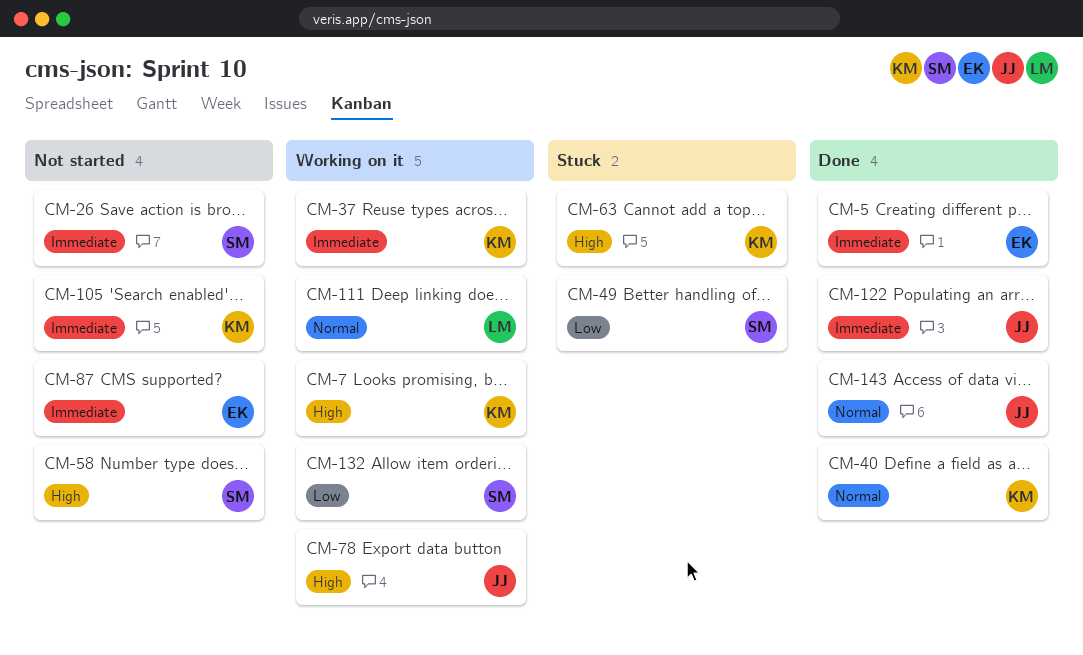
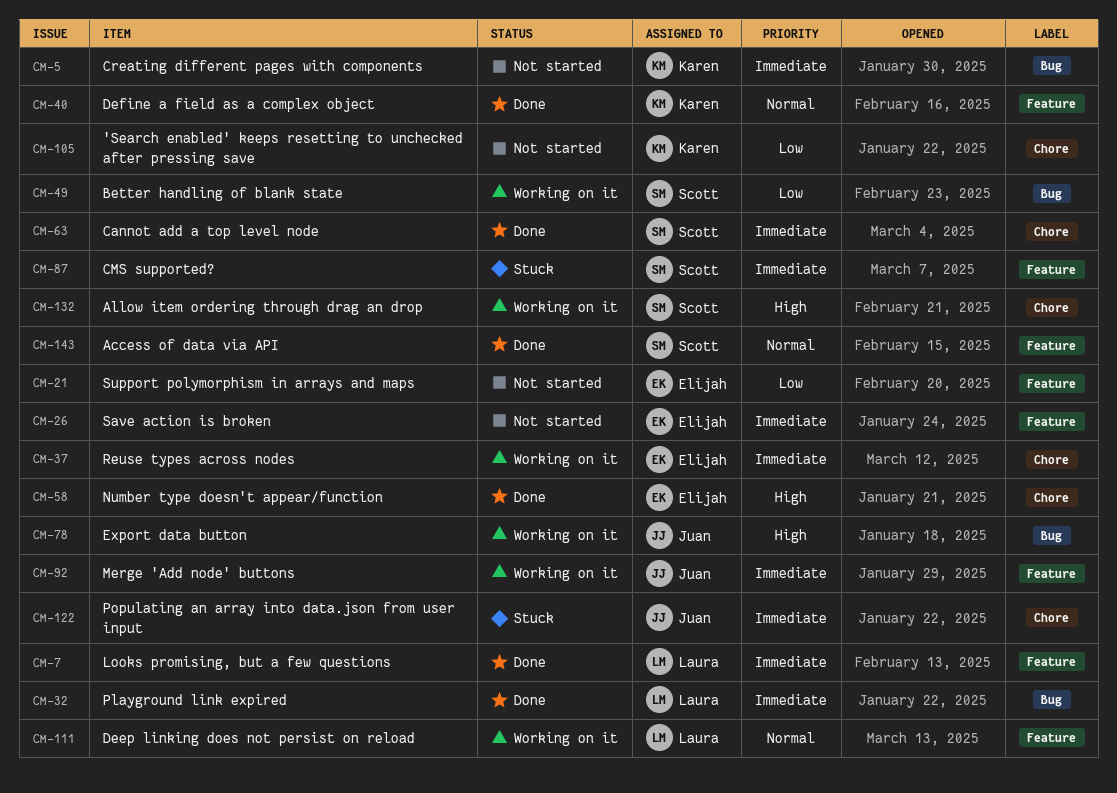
CM-5, status: Done -> Not started
CM-5, owner: Elijah -> Karen
CM-7, status: Working on it -> Done
CM-7, owner: Karen -> Laura
CM-7, priority: High -> Immediate
CM-21: none -> present
CM-26, owner: Scott -> Elijah
CM-32: none -> present
CM-37, owner: Karen -> Elijah
CM-49, status: Stuck -> Working on it
CM-58, status: Not started -> Done
CM-58, owner: Scott -> Elijah
CM-63, status: Stuck -> Done
CM-63, owner: Karen -> Scott
CM-63, priority: High -> Immediate
CM-87, status: Not started -> Stuck
CM-87, owner: Elijah -> Scott
CM-92: none -> present
CM-105, priority: Immediate -> Low
CM-122, status: Done -> Stuck
CM-132, priority: Low -> High
CM-143, owner: Juan -> Scott

